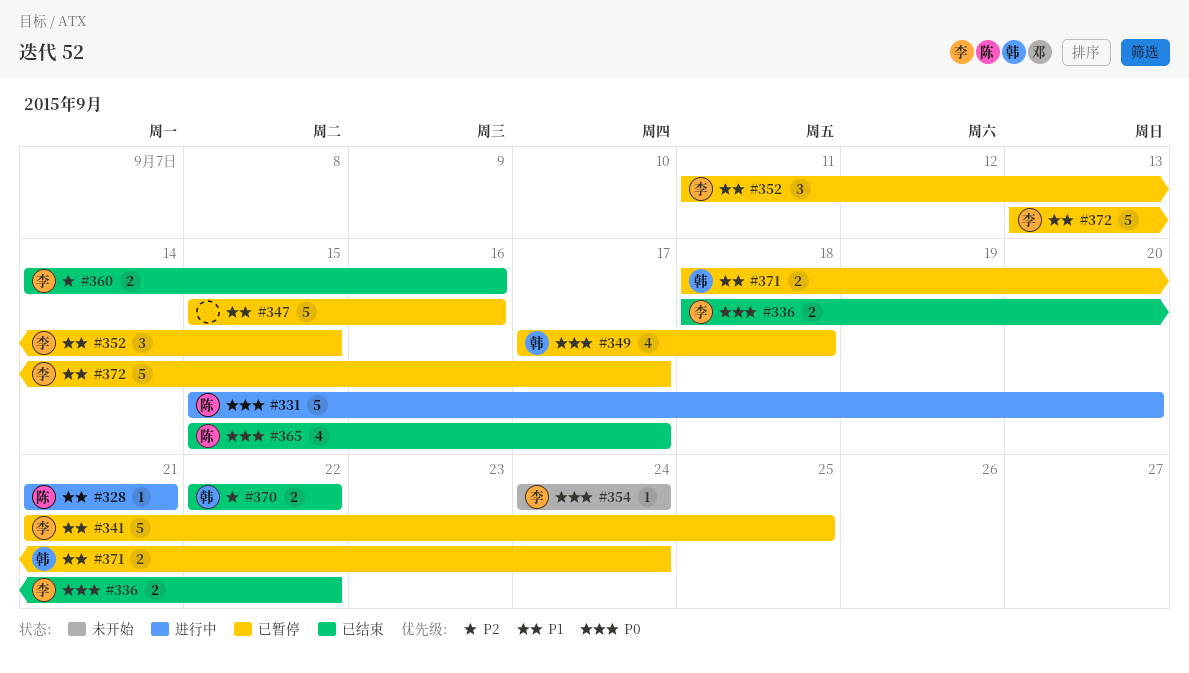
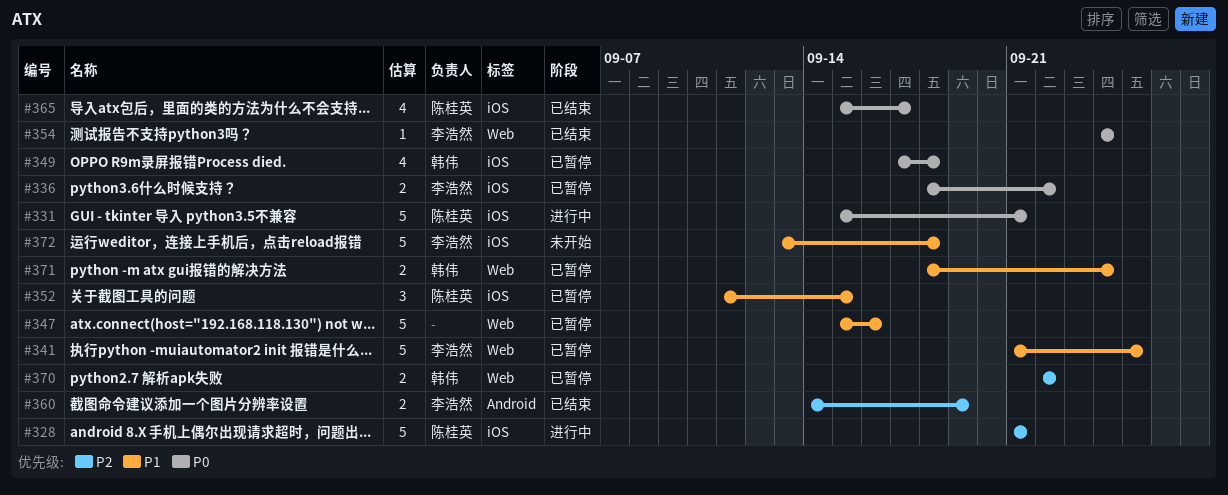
#328, priority: P1 -> P2
#328, estimate: 1 -> 5
#331, due: Sep 20 -> Sep 21
#336, status: 已结束 -> 已暂停
#352, owner: 李浩然 -> 陈桂英
#354, status: 未开始 -> 已结束
#360, due: Sep 16 -> Sep 19
#370, status: 已结束 -> 已暂停
#372, status: 已暂停 -> 未开始
#372, due: Sep 17 -> Sep 18

